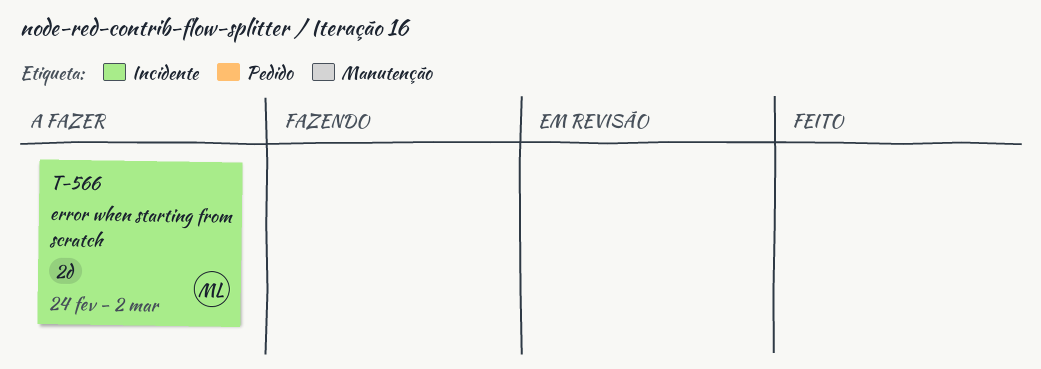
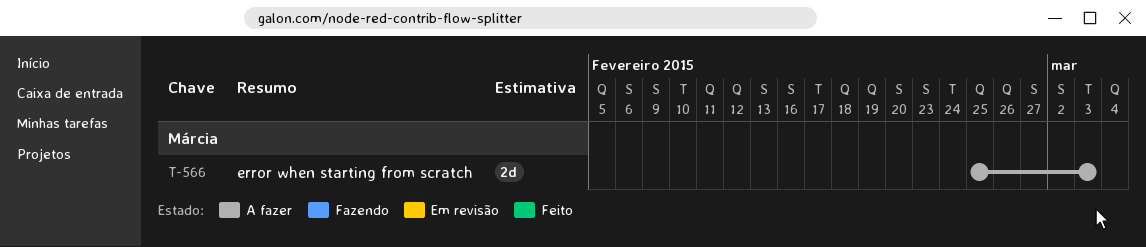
T-566, start: Feb 24 -> Feb 25
T-566, due: Mar 2 -> Mar 3

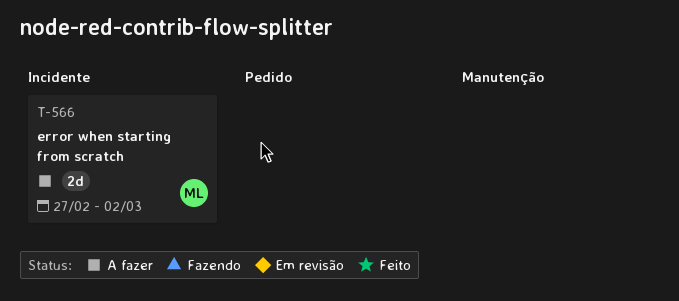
T-566, start: Feb 25 -> Feb 27
T-566, due: Mar 3 -> Mar 2

